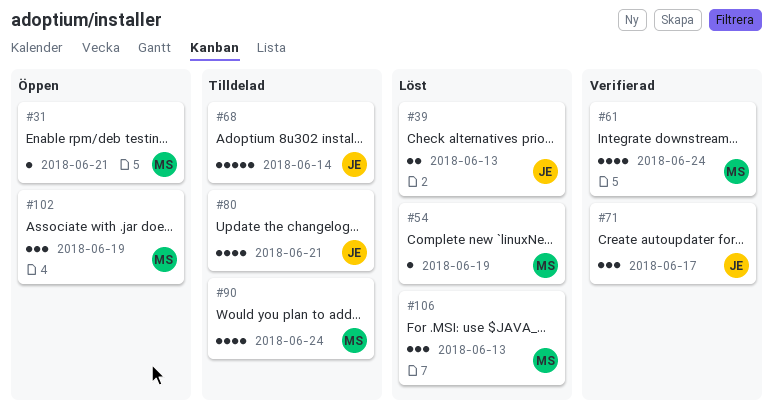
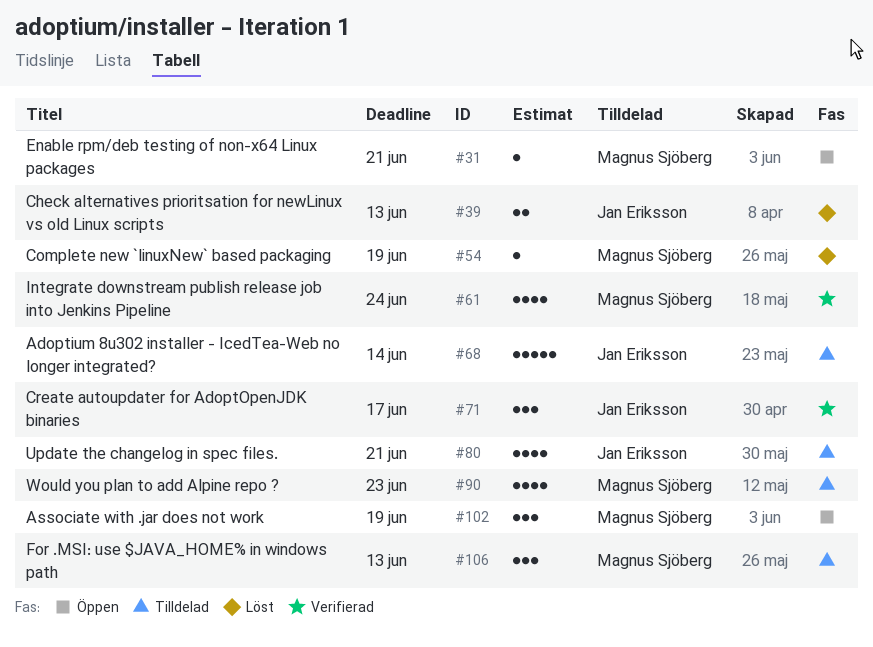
#90, due: Jun 24 -> Jun 23
#106, status: Löst -> Tilldelad

